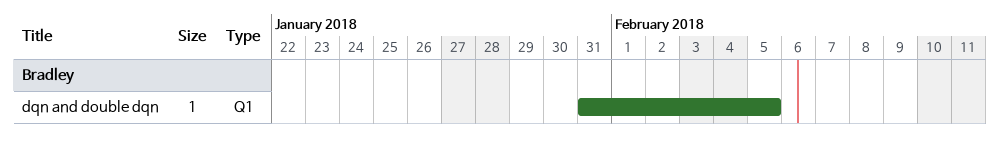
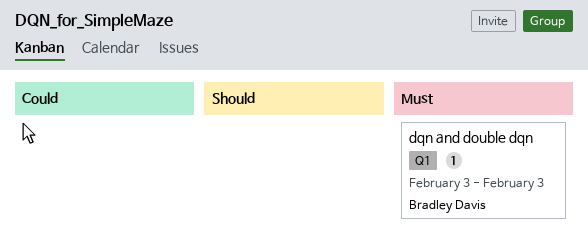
dqn and double dqn, start: Jan 31 -> Feb 3
dqn and double dqn, due: Feb 5 -> Feb 3

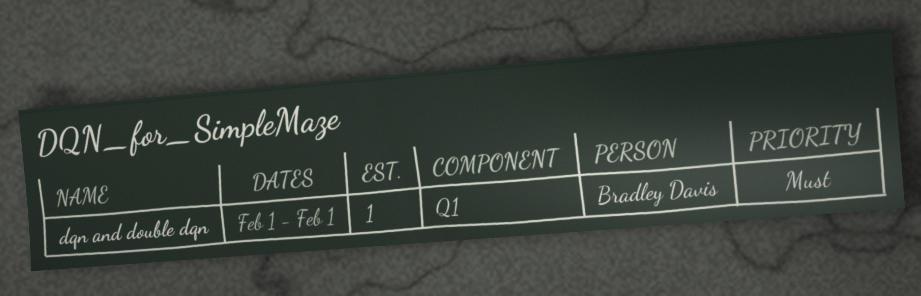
dqn and double dqn, start: Feb 3 -> Feb 1
dqn and double dqn, due: Feb 3 -> Feb 1

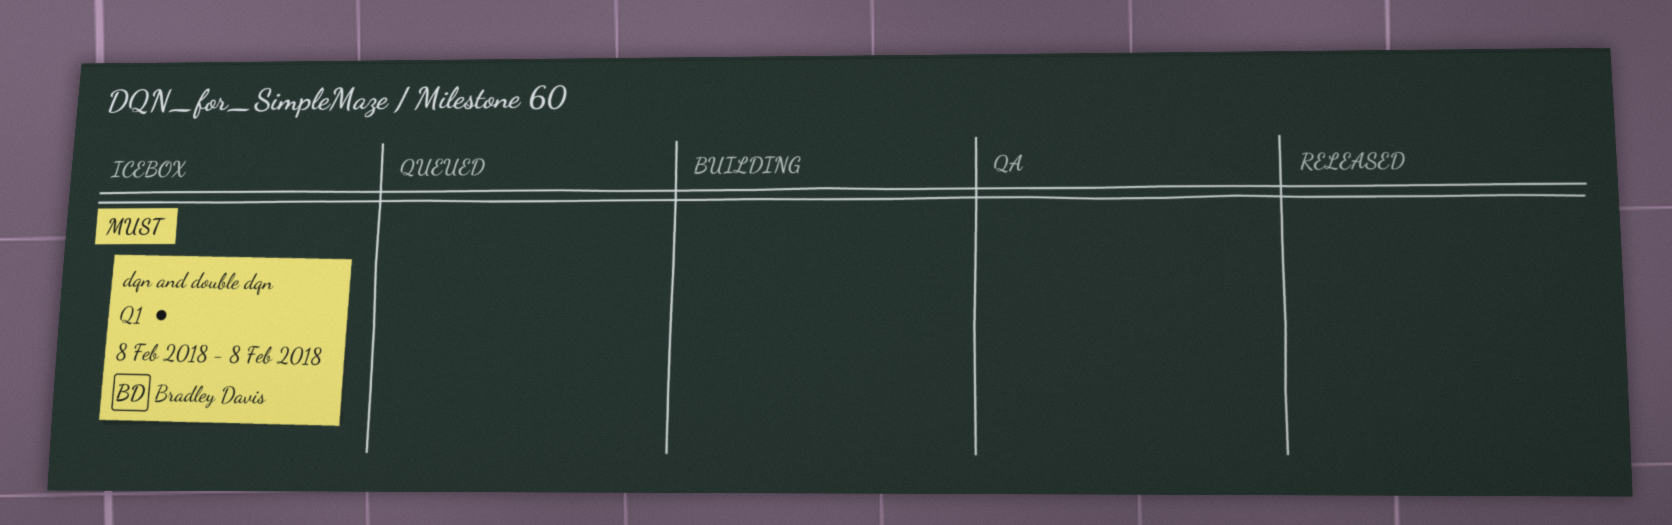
dqn and double dqn, start: Feb 1 -> Feb 8
dqn and double dqn, due: Feb 1 -> Feb 8

